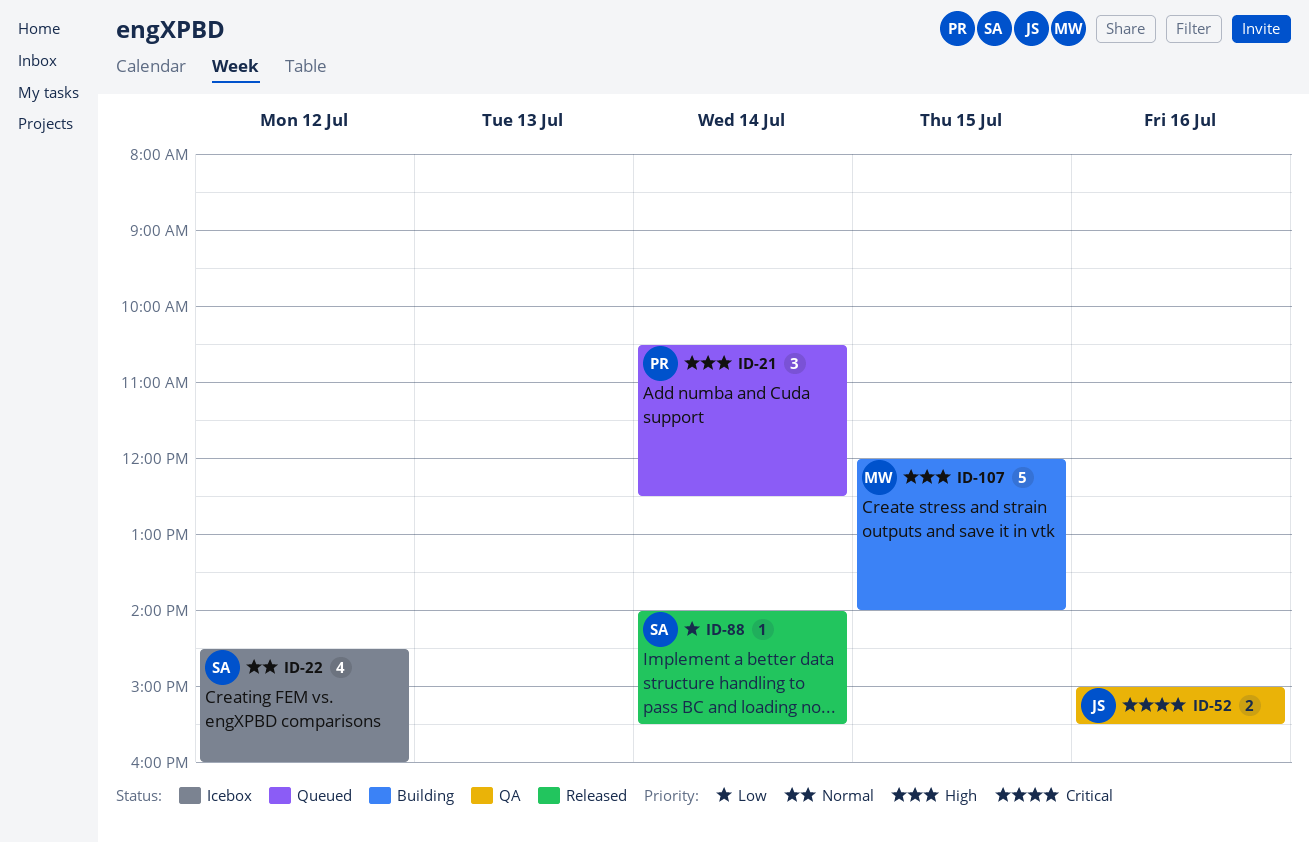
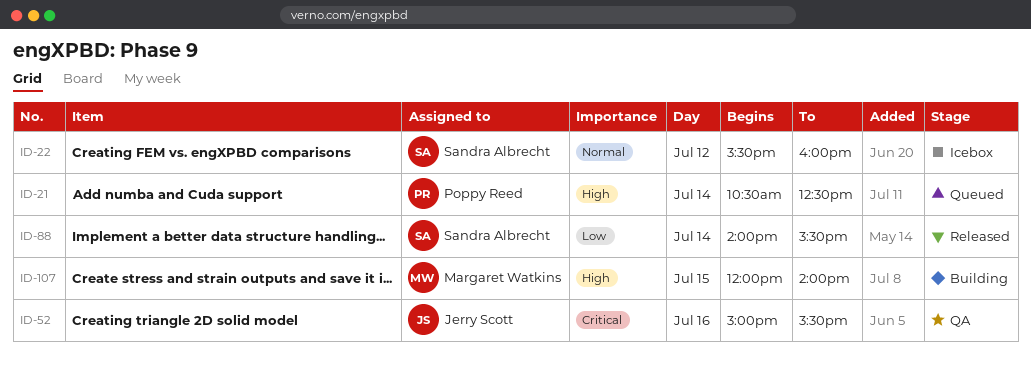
ID-22, begins: 14:30 -> 15:30

